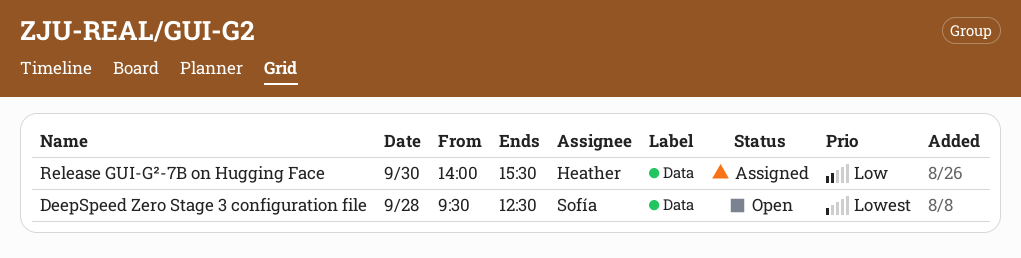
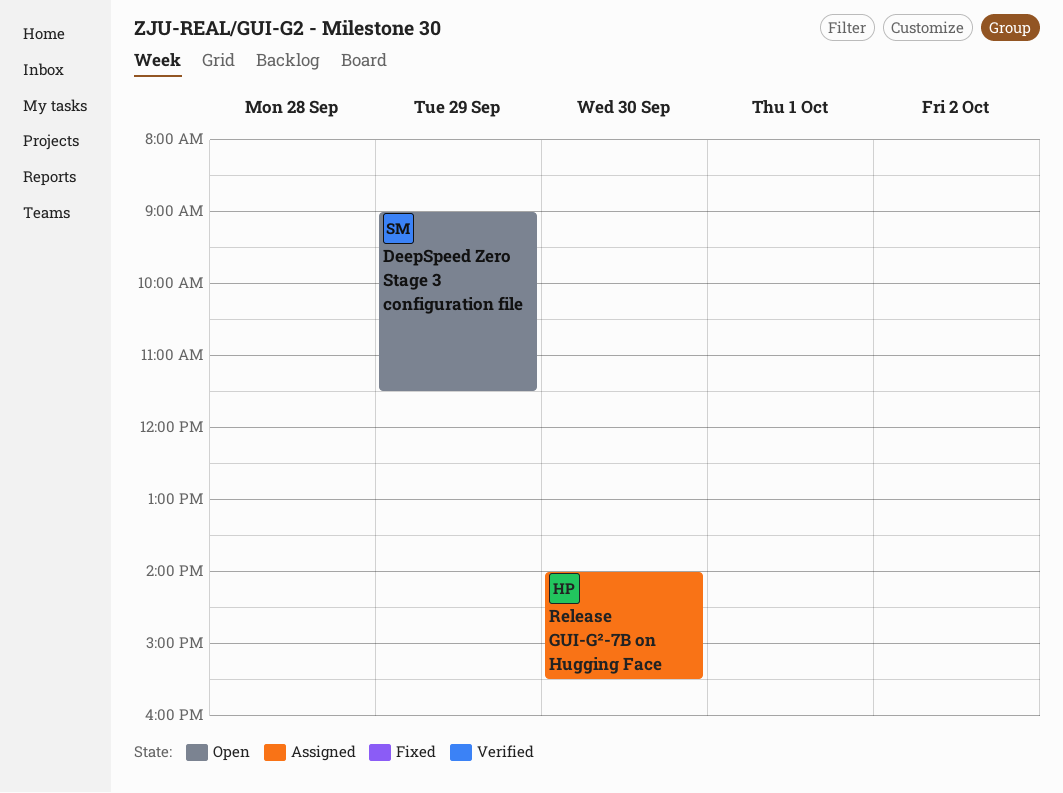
DeepSpeed Zero Stage 3 configuration file, day: Sep 28 -> Sep 29
DeepSpeed Zero Stage 3 configuration file, begins: 09:30 -> 09:00
DeepSpeed Zero Stage 3 configuration file, ends: 12:30 -> 11:30

